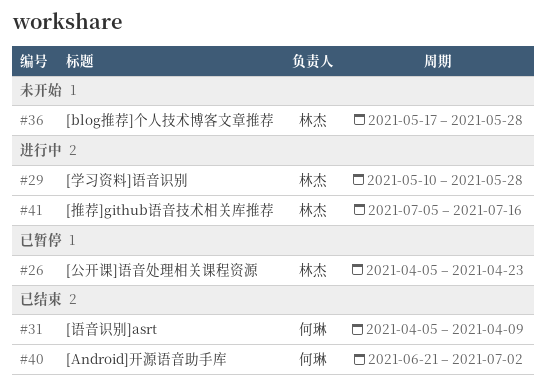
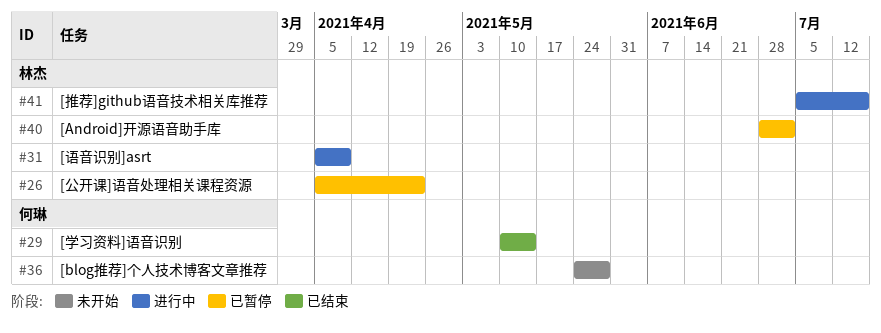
#29, status: 进行中 -> 已结束
#29, owner: 林杰 -> 何琳
#29, due: May 28 -> May 14
#31, status: 已结束 -> 进行中
#31, owner: 何琳 -> 林杰
#36, owner: 林杰 -> 何琳
#36, start: May 17 -> May 24
#40, status: 已结束 -> 已暂停
#40, owner: 何琳 -> 林杰
#40, start: Jun 21 -> Jun 28

